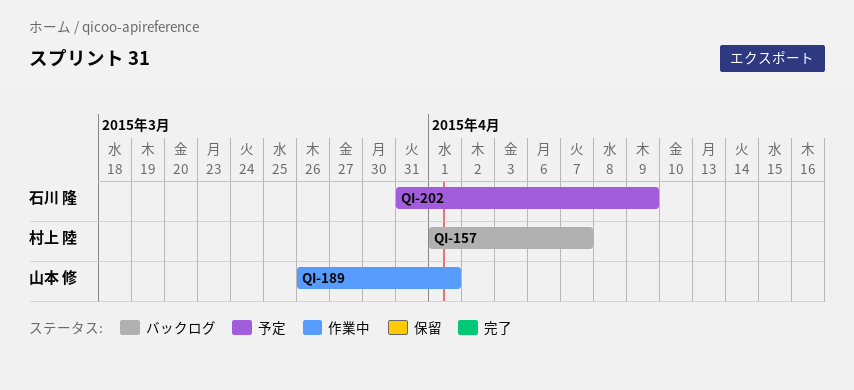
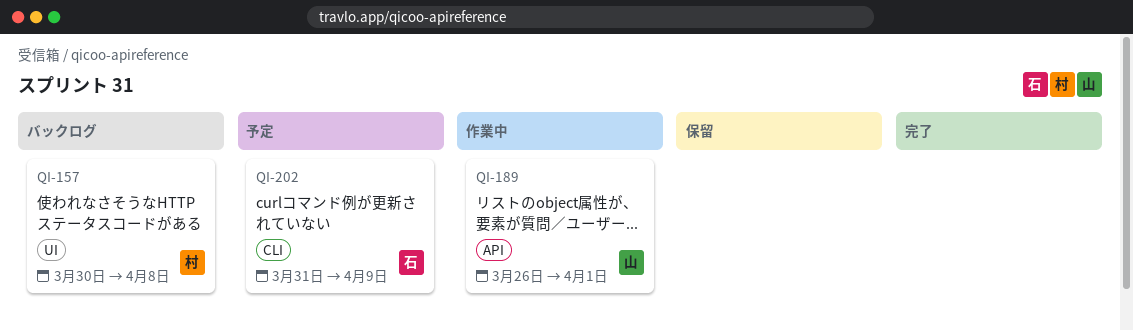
QI-157, start: Apr 1 -> Mar 30
QI-157, due: Apr 7 -> Apr 8

